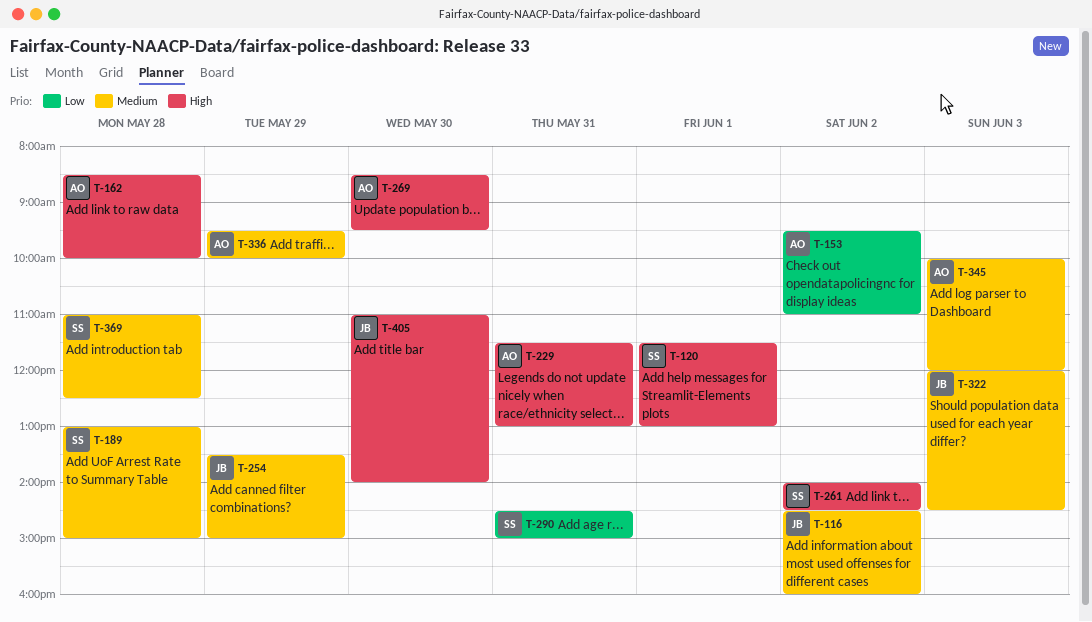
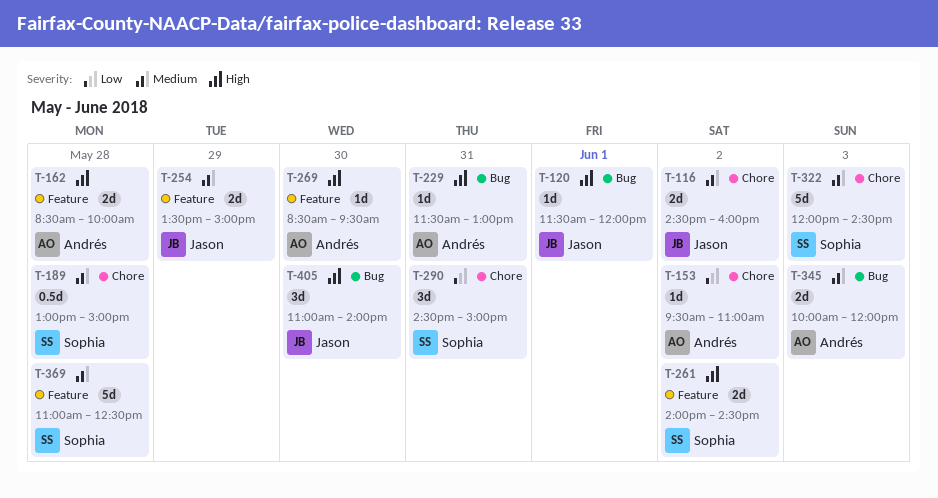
T-120, owner: Sophia -> Jason
T-120, ends: 13:00 -> 12:00
T-322, owner: Jason -> Sophia
T-336: present -> none

